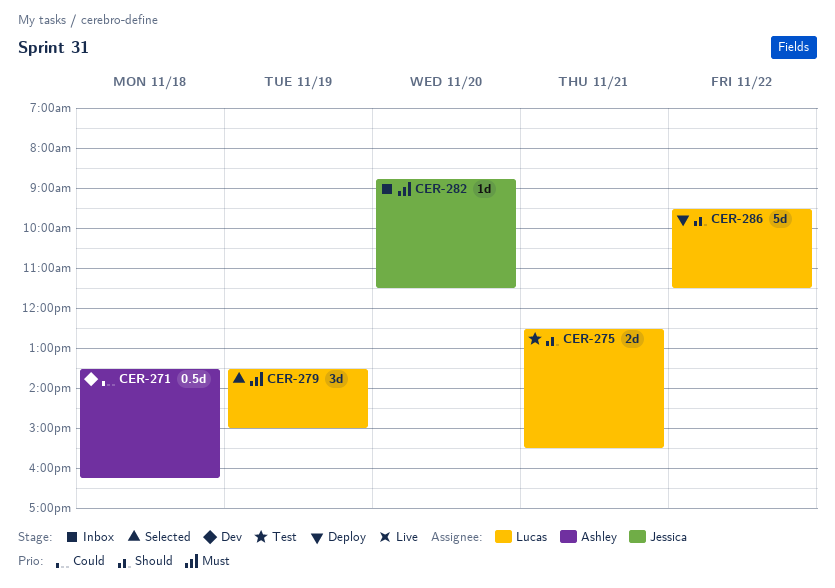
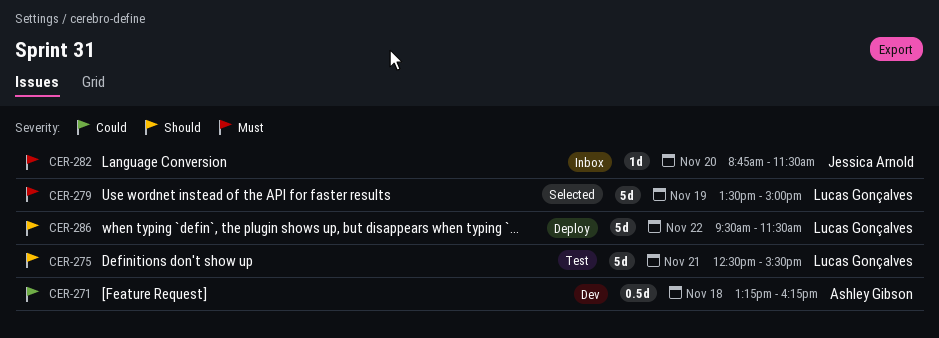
CER-271, begins: 13:30 -> 13:15
CER-275, estimate: 2d -> 5d
CER-279, estimate: 3d -> 5d

